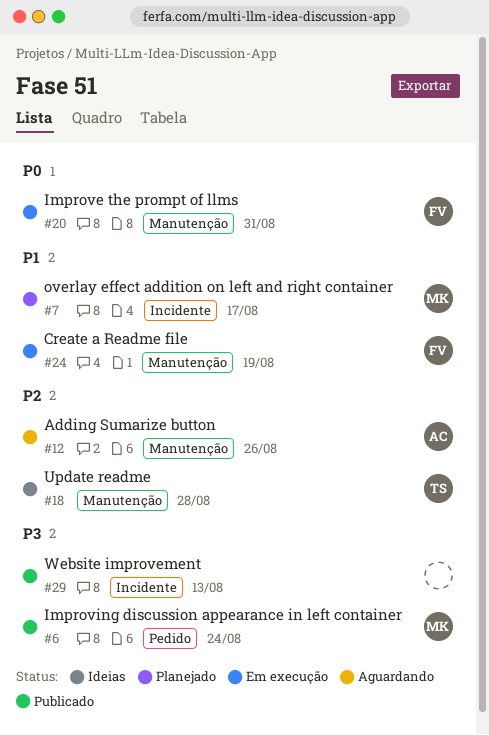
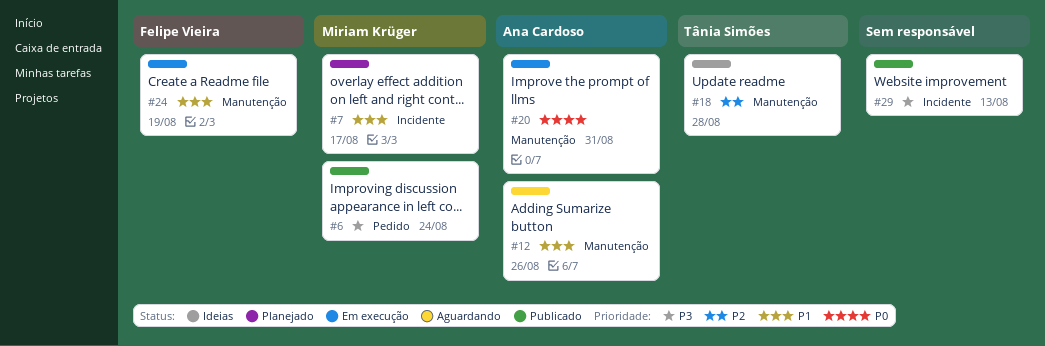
#12, priority: P2 -> P1
#20, owner: Felipe Vieira -> Ana Cardoso

